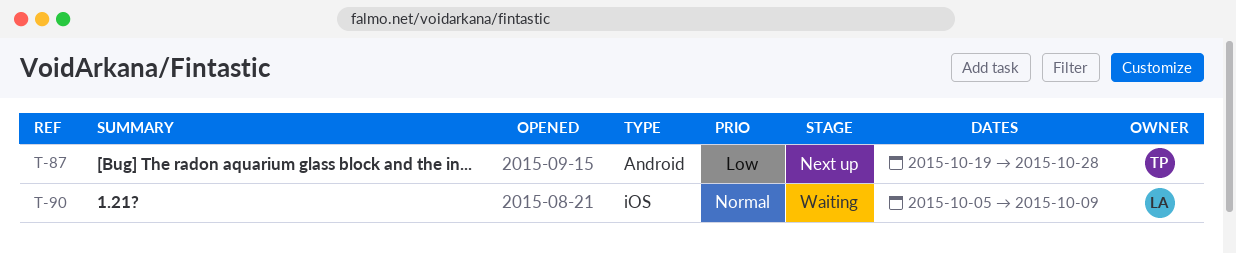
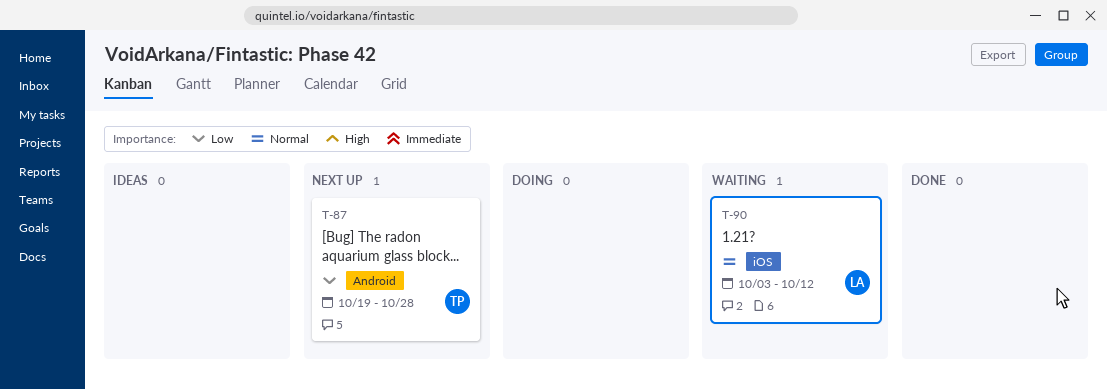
T-90, start: Oct 5 -> Oct 3
T-90, due: Oct 9 -> Oct 12

